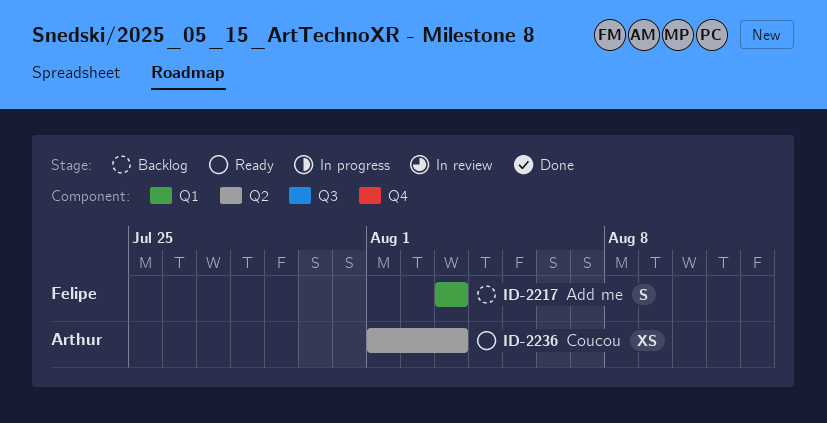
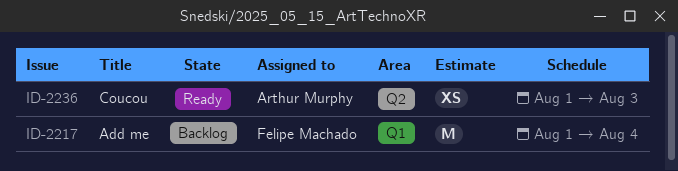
ID-2217, estimate: S -> M
ID-2217, start: Aug 3 -> Aug 1
ID-2217, due: Aug 3 -> Aug 4

